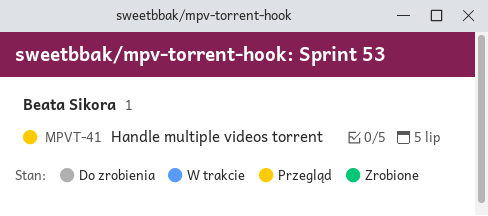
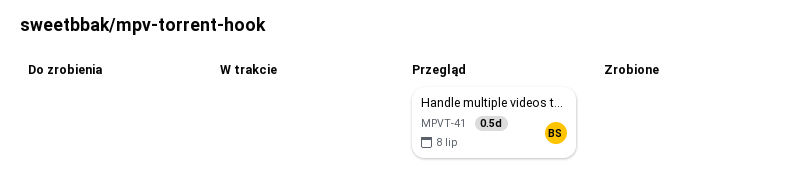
MPVT-41, due: Jul 5 -> Jul 8

